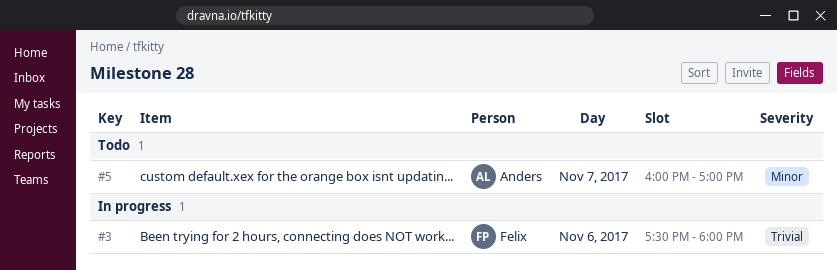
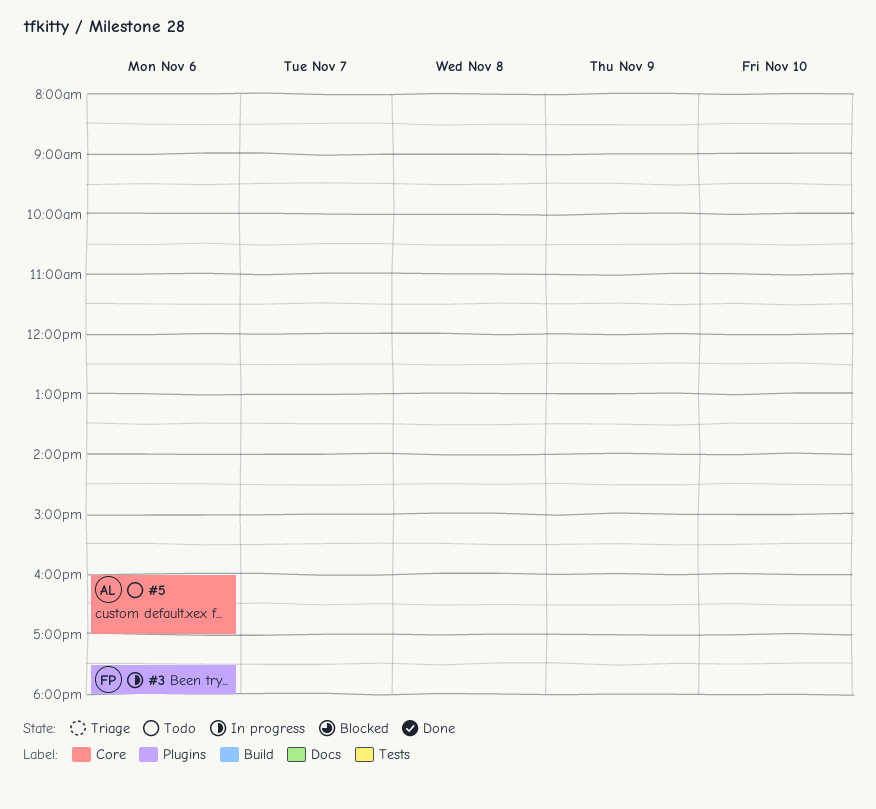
#5, day: Nov 7 -> Nov 6

